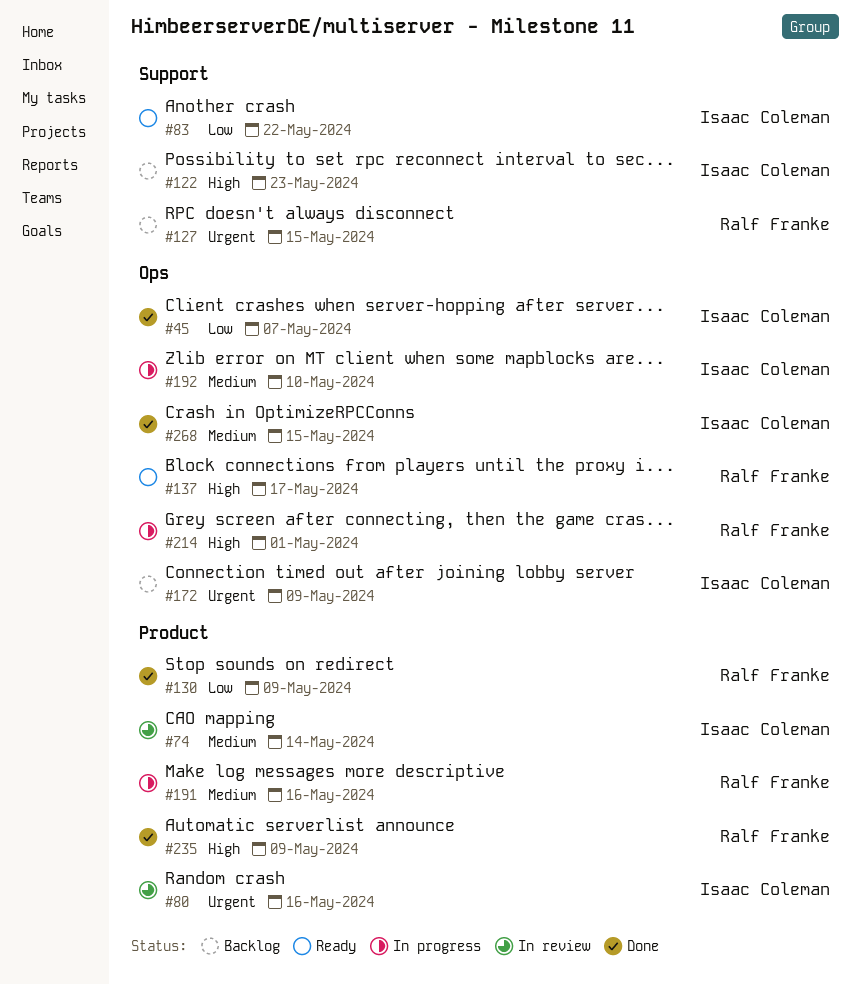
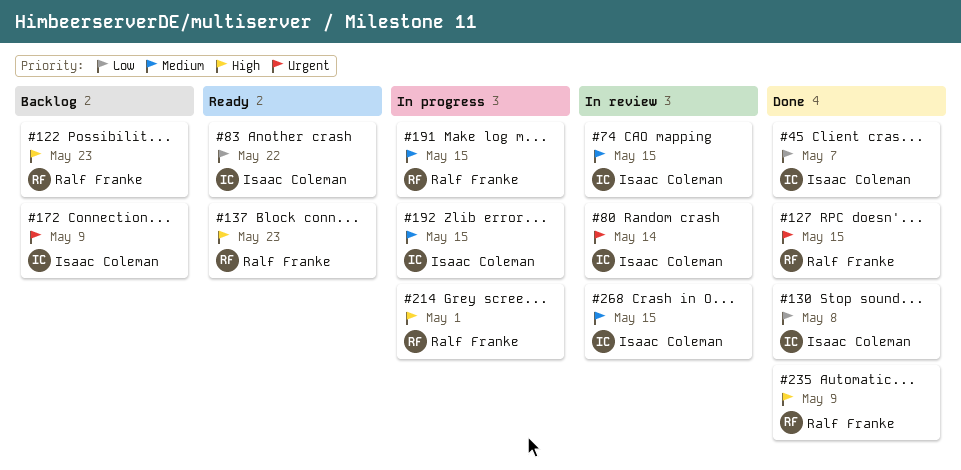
#74, due: May 14 -> May 15
#80, due: May 16 -> May 14
#122, owner: Isaac Coleman -> Ralf Franke
#127, status: Backlog -> Done
#130, owner: Ralf Franke -> Isaac Coleman
#130, due: May 9 -> May 8
#137, due: May 17 -> May 23
#191, due: May 16 -> May 15
#192, due: May 10 -> May 15
#268, status: Done -> In review

